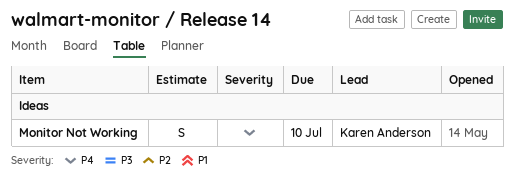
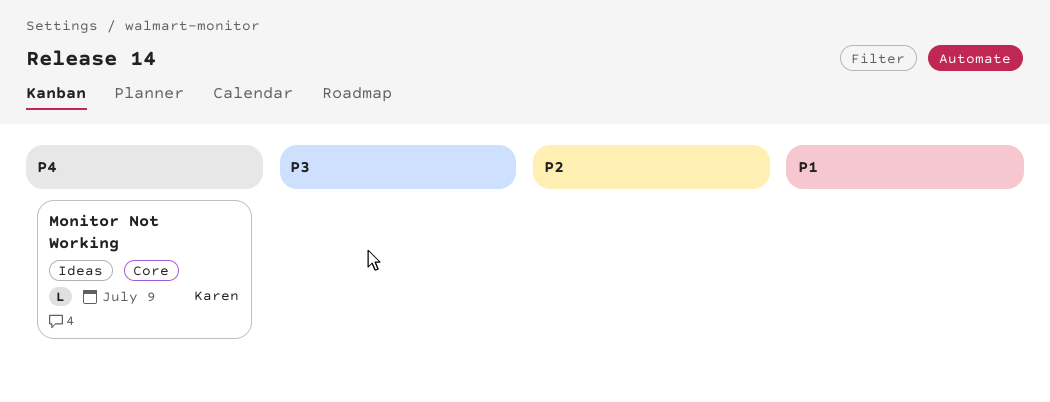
Monitor Not Working, estimate: S -> L
Monitor Not Working, due: Jul 10 -> Jul 9

